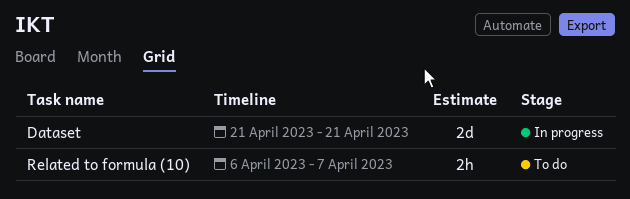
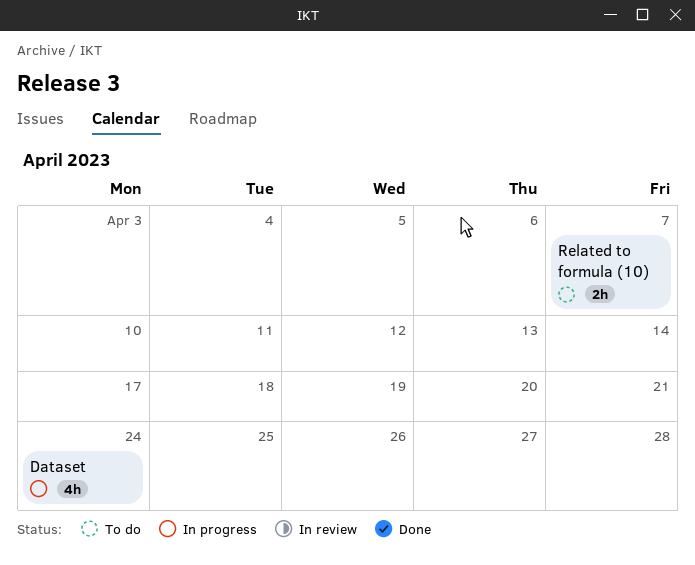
Dataset, estimate: 2d -> 4h
Dataset, due: Apr 21 -> Apr 24

